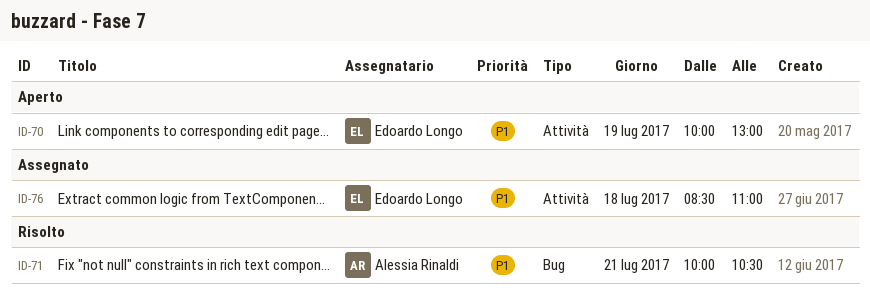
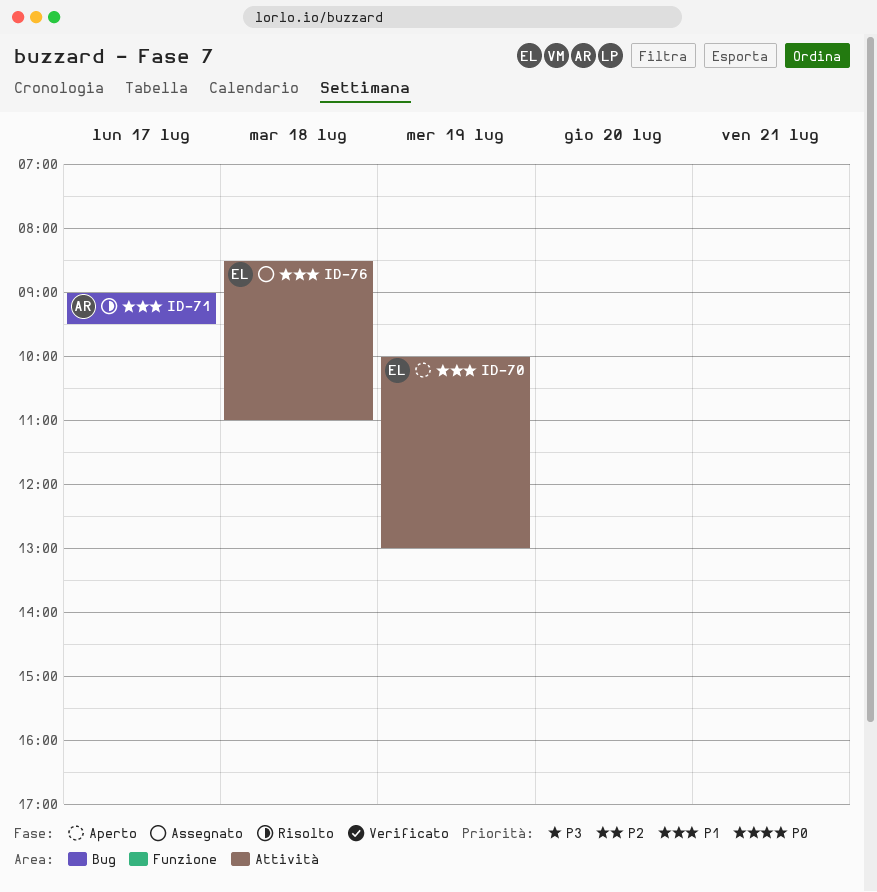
ID-71, day: Jul 21 -> Jul 17
ID-71, begins: 10:00 -> 09:00
ID-71, ends: 10:30 -> 09:30

